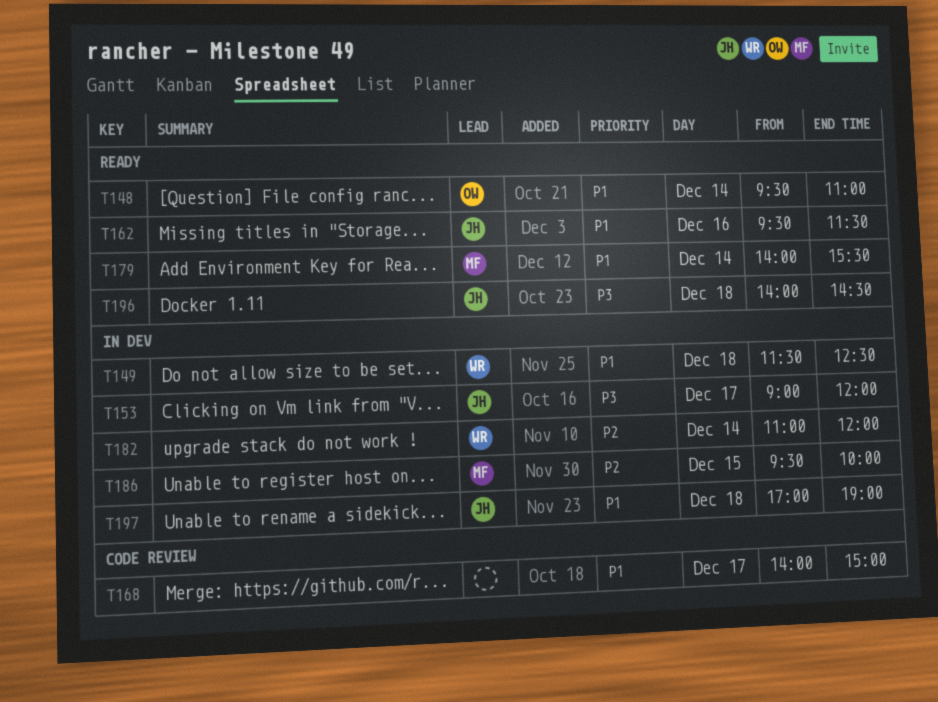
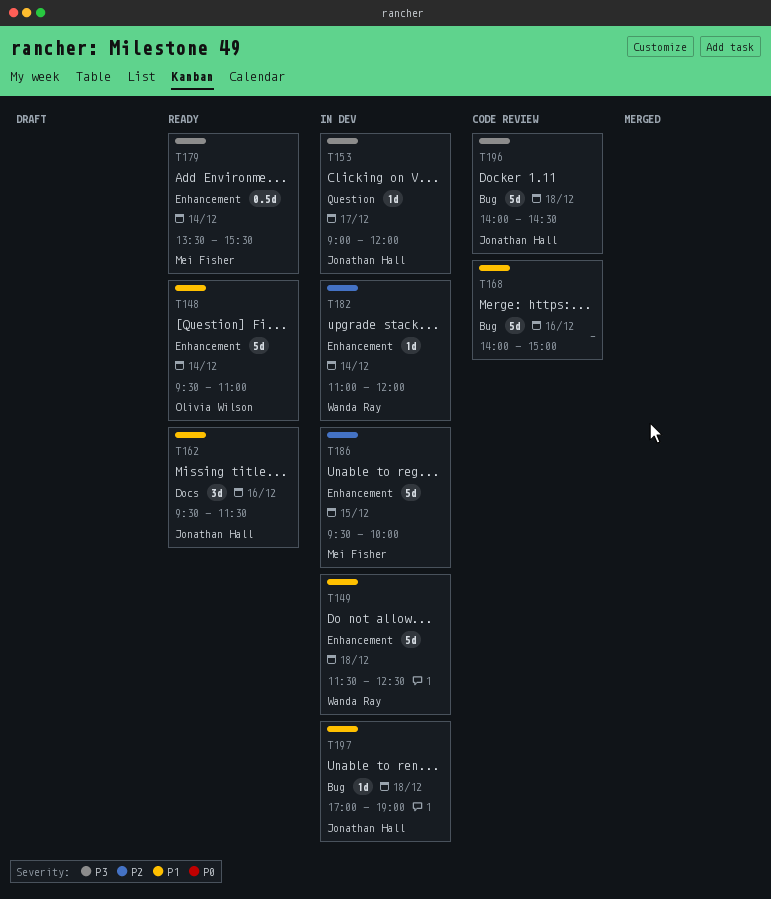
T168, day: Dec 17 -> Dec 16
T179, priority: P1 -> P3
T179, begins: 14:00 -> 13:30
T196, status: Ready -> Code review

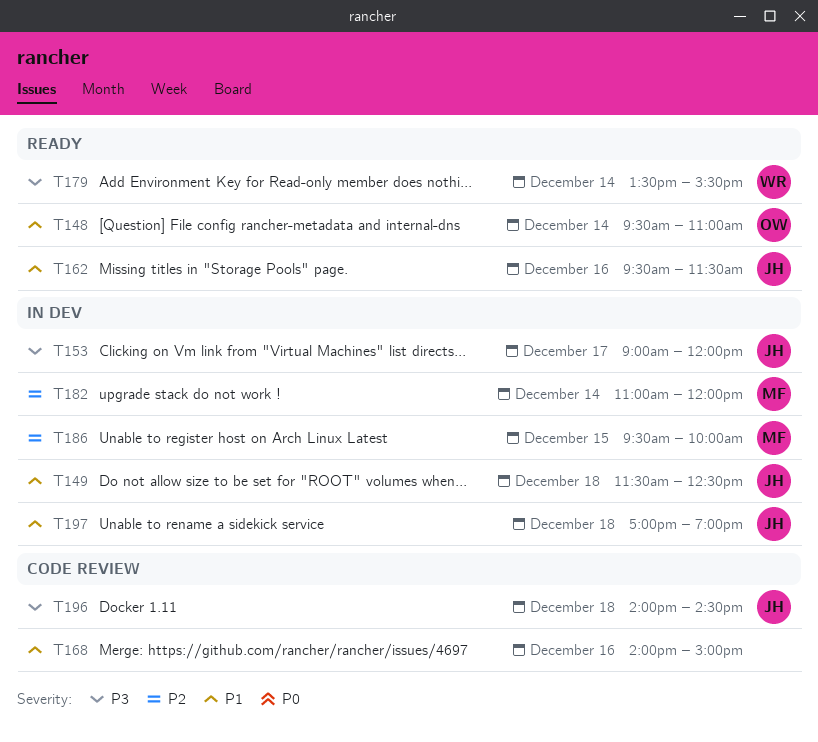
T149, owner: Wanda Ray -> Jonathan Hall
T179, owner: Mei Fisher -> Wanda Ray
T182, owner: Wanda Ray -> Mei Fisher

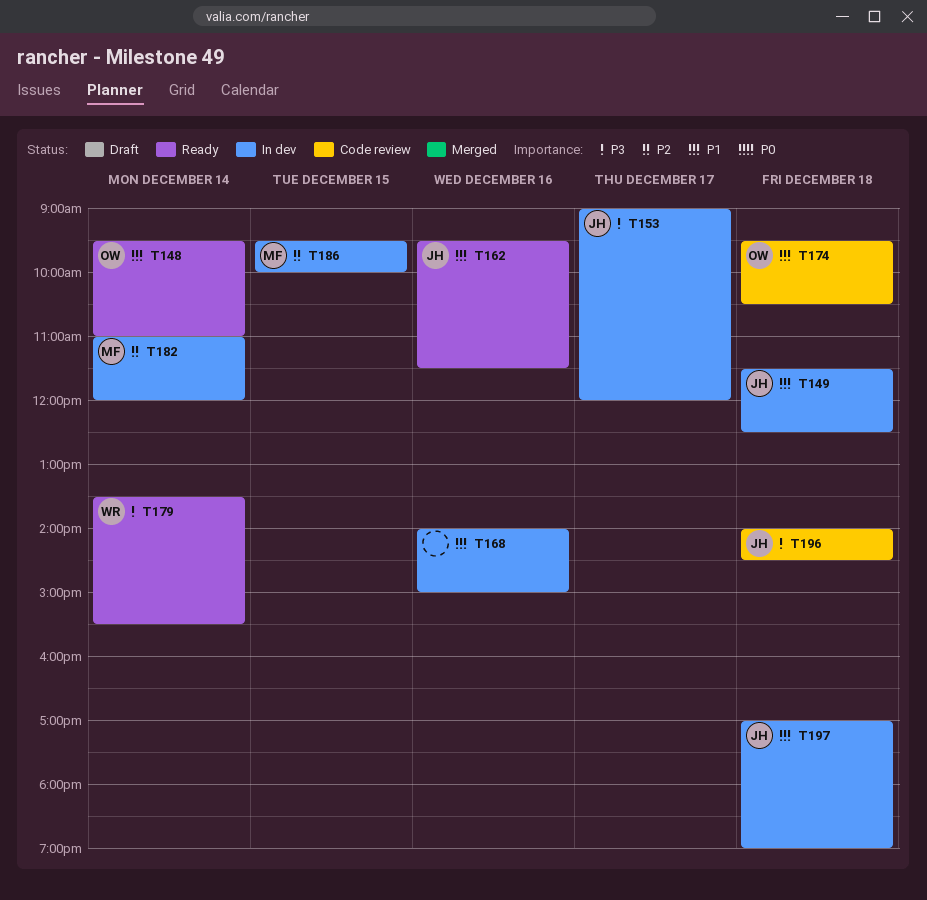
T168, status: Code review -> In dev
T174: none -> present

